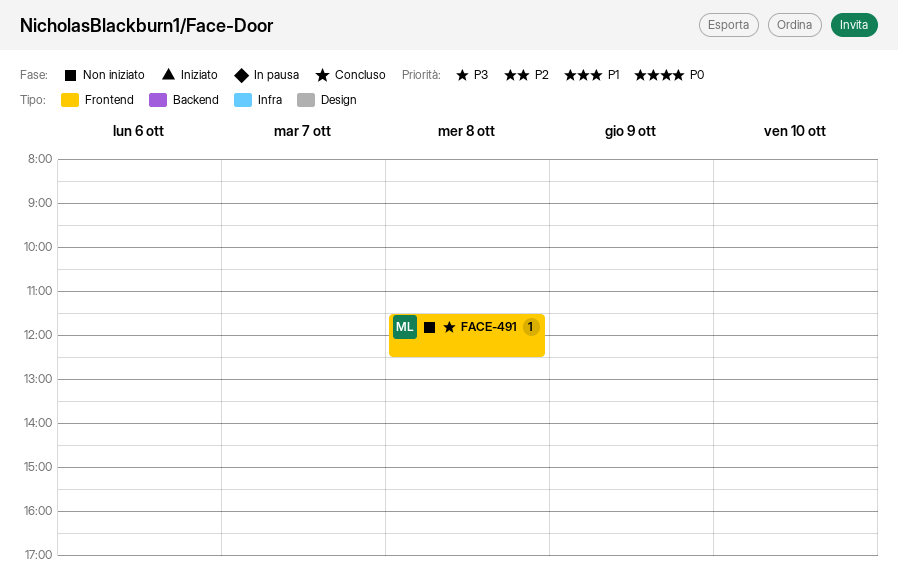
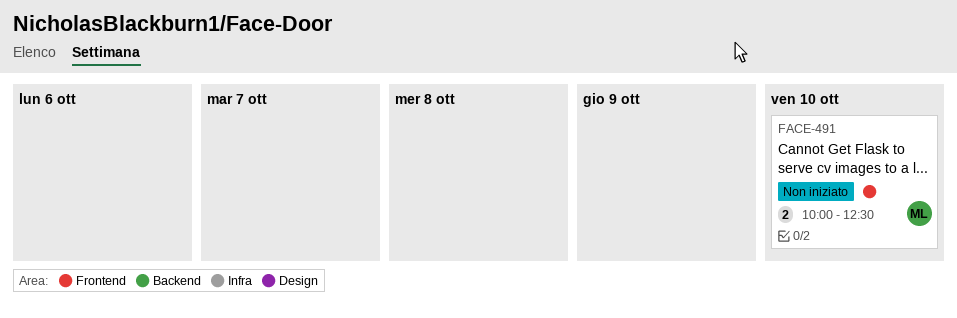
FACE-491, estimate: 1 -> 2
FACE-491, day: Oct 8 -> Oct 10
FACE-491, begins: 11:30 -> 10:00

